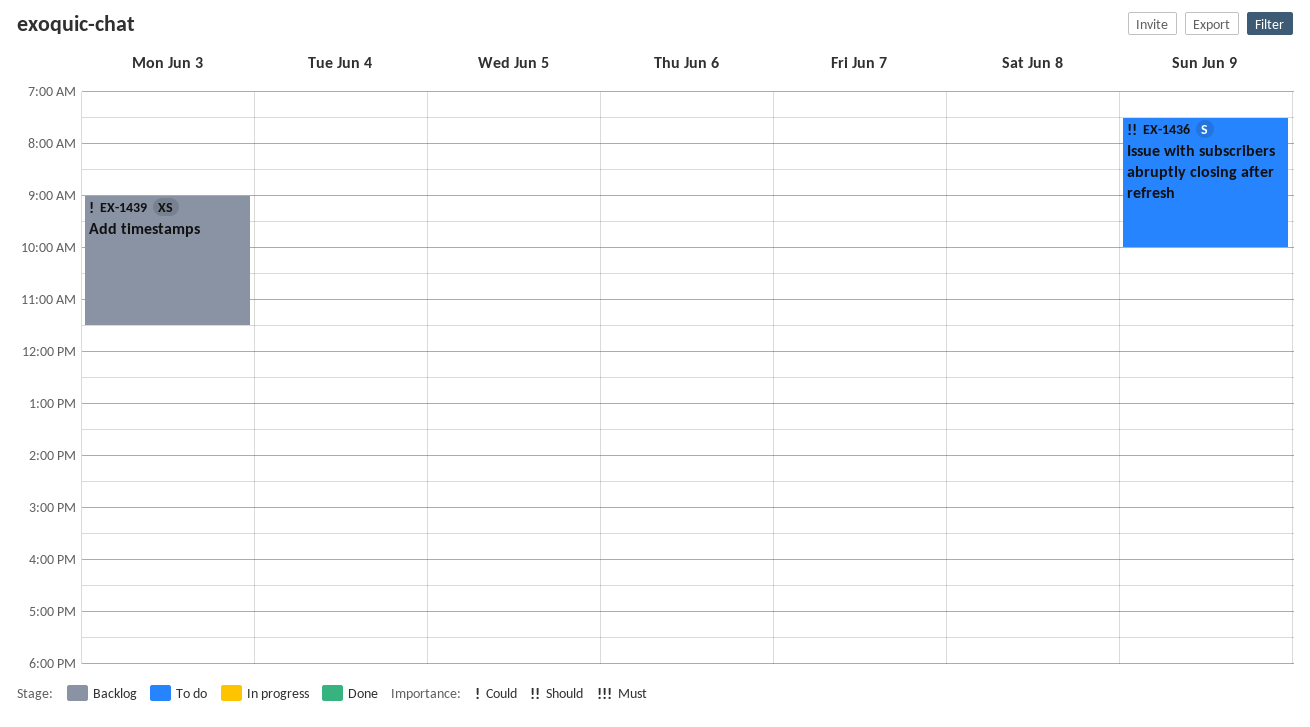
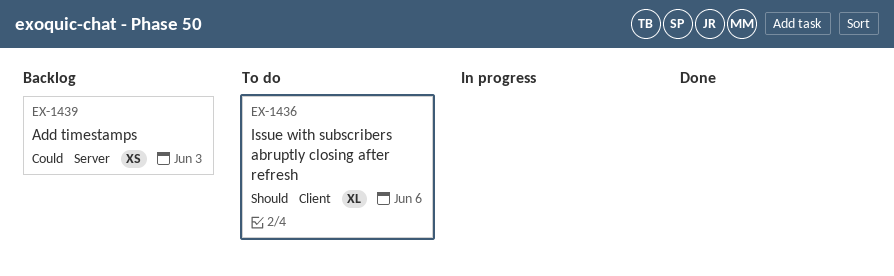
EX-1436, estimate: S -> XL
EX-1436, day: Jun 9 -> Jun 6

